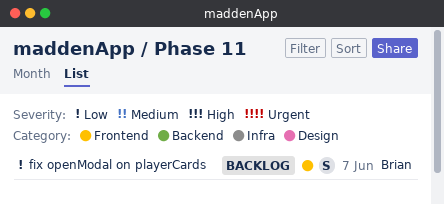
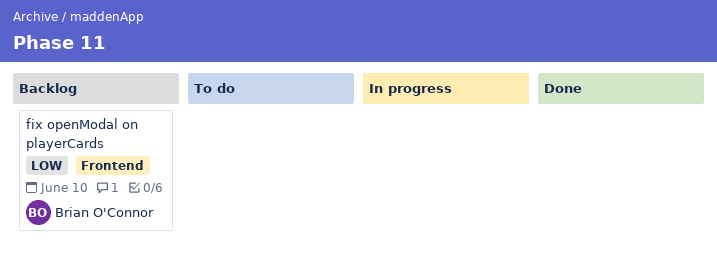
fix openModal on playerCards, due: Jun 7 -> Jun 10

